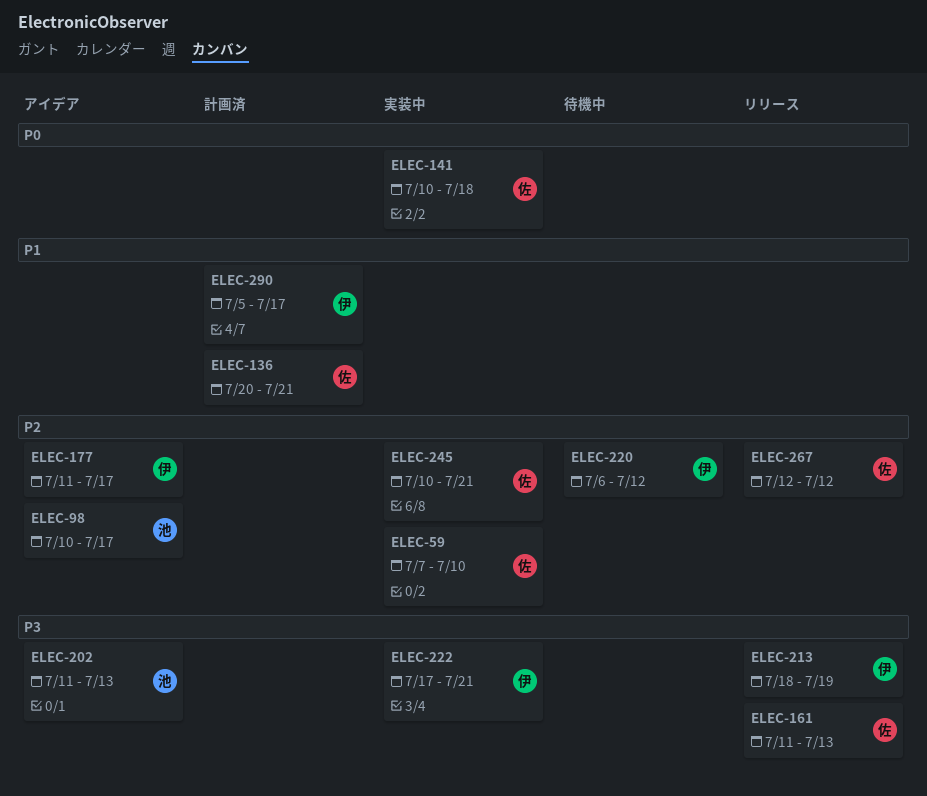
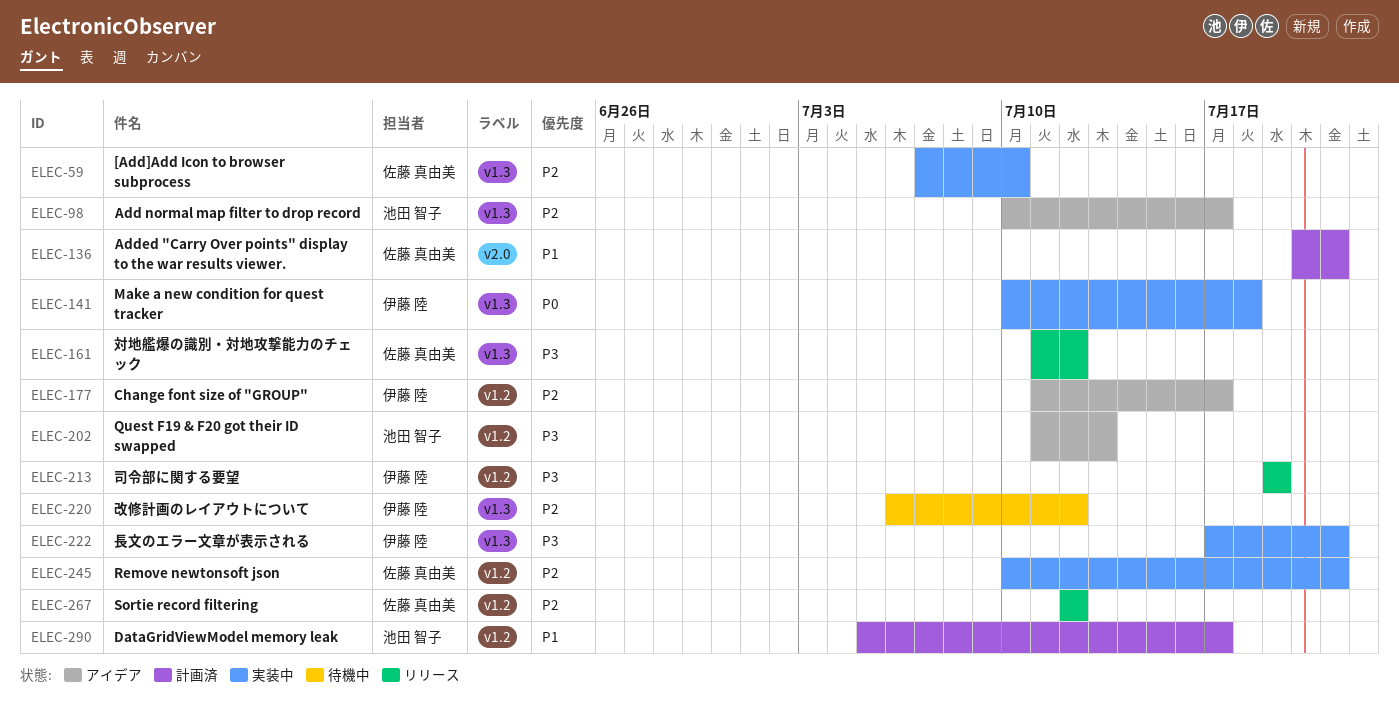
ELEC-141, owner: 佐藤 真由美 -> 伊藤 陸
ELEC-161, due: Jul 13 -> Jul 12
ELEC-213, start: Jul 18 -> Jul 19
ELEC-290, owner: 伊藤 陸 -> 池田 智子

